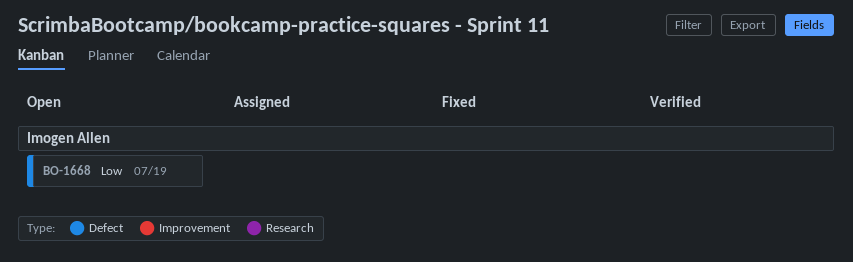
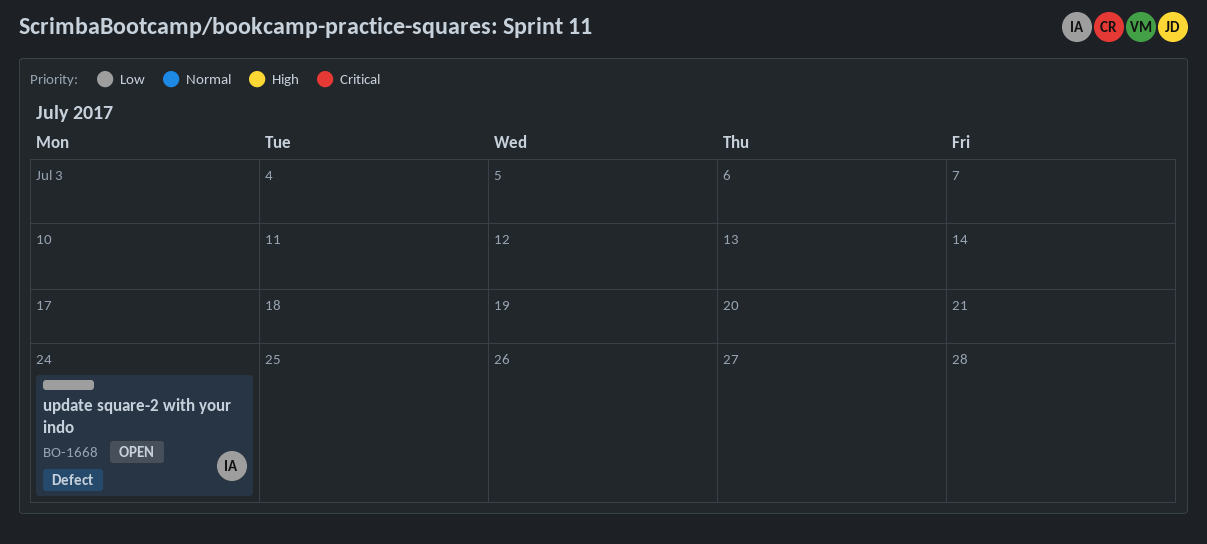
BO-1668, due: Jul 19 -> Jul 24

